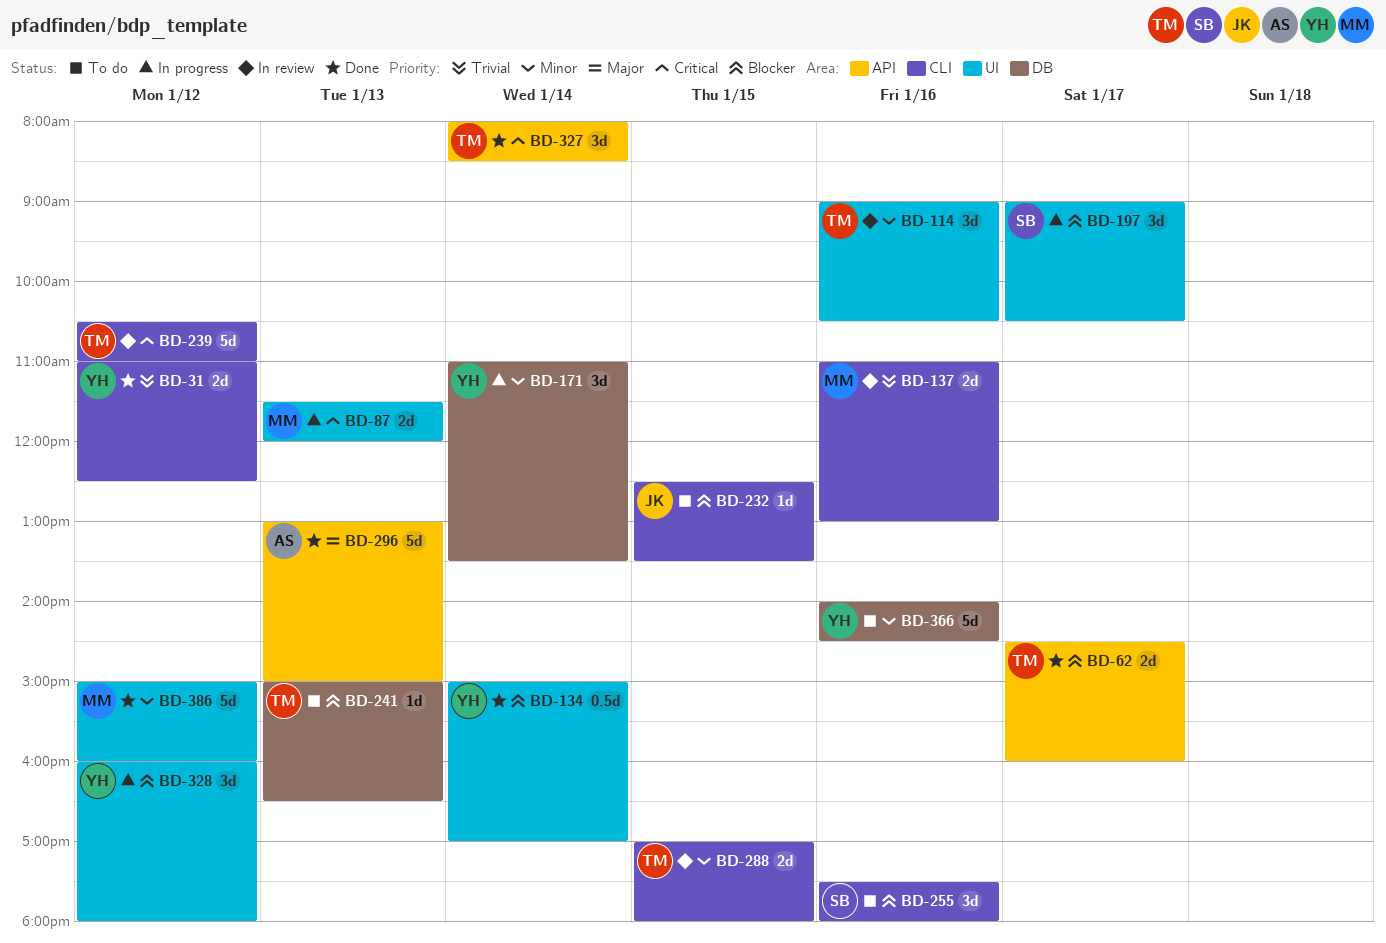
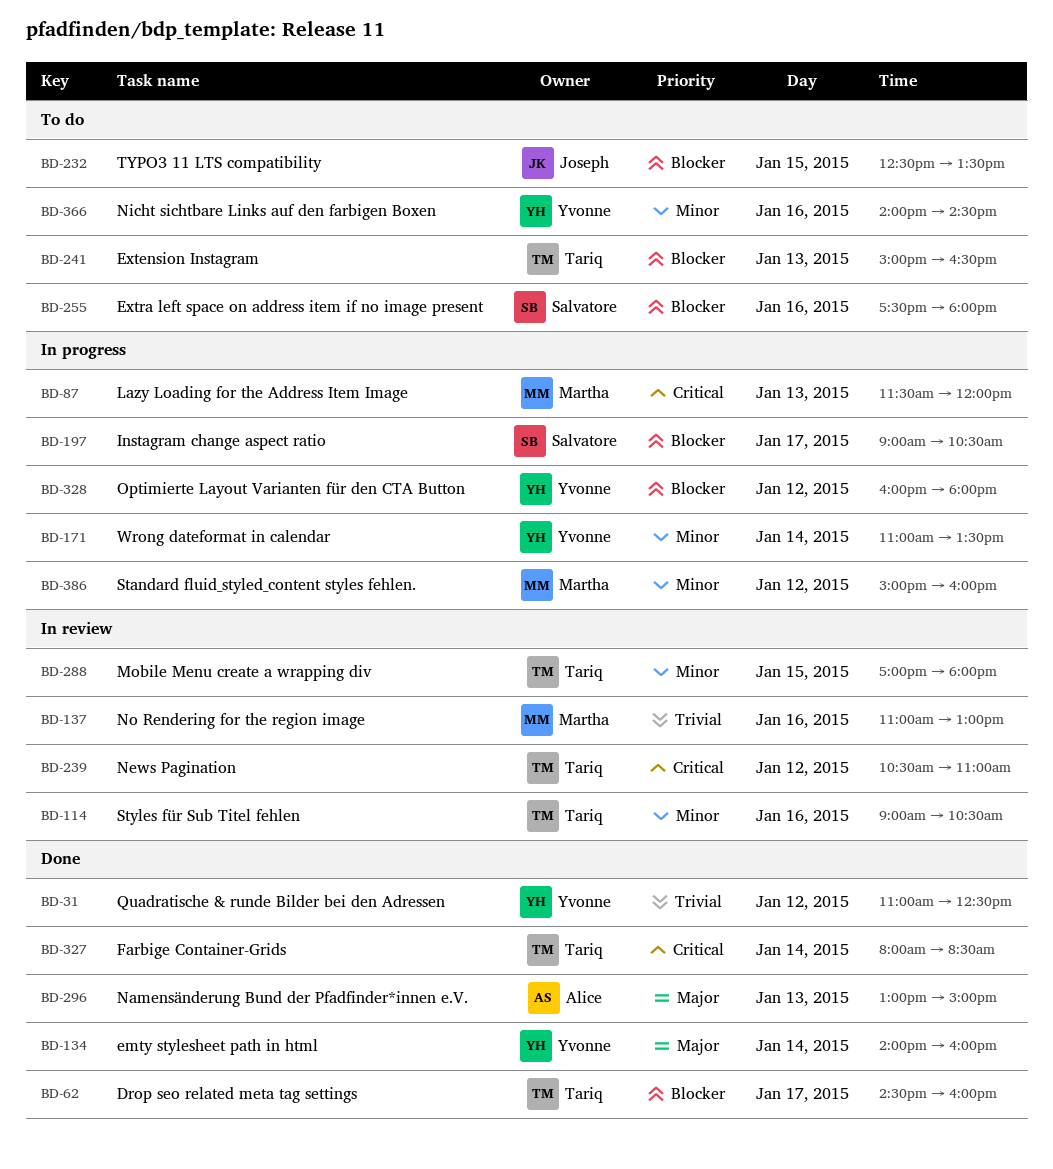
BD-134, priority: Blocker -> Major
BD-134, begins: 15:00 -> 14:00
BD-134, ends: 17:00 -> 16:00
BD-386, status: Done -> In progress

